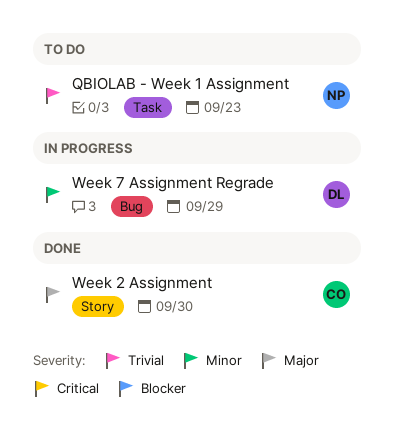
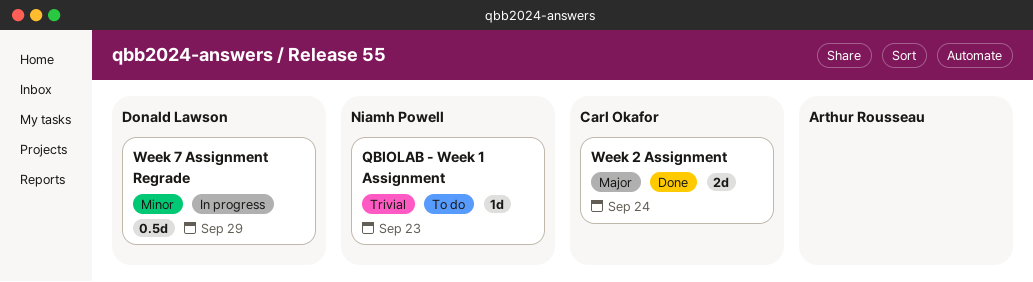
Week 2 Assignment, due: Sep 30 -> Sep 24

